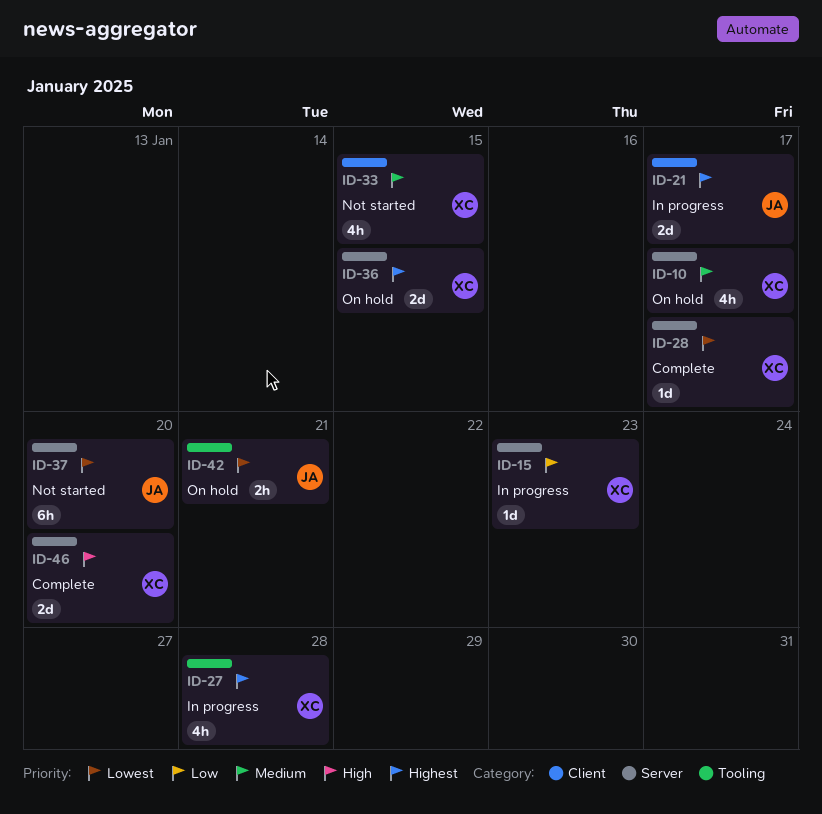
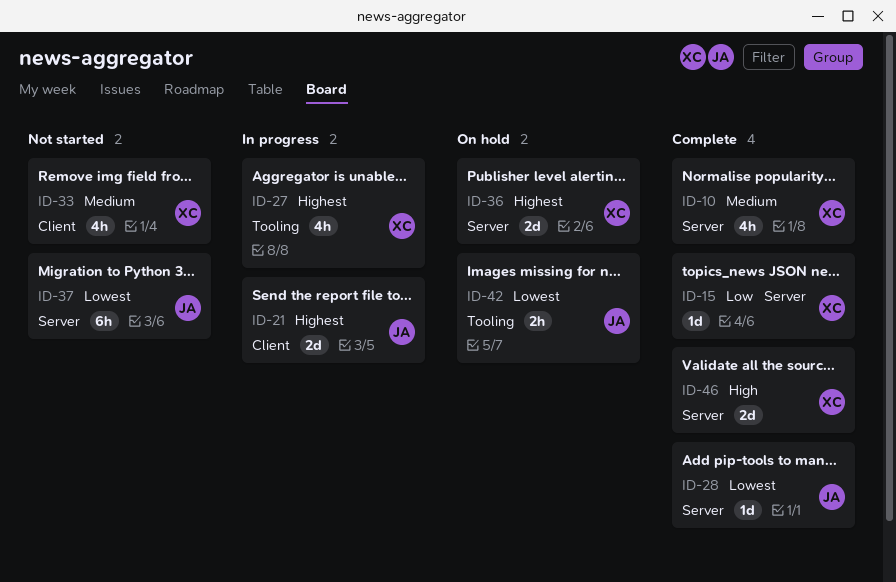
ID-10, status: On hold -> Complete
ID-15, status: In progress -> Complete
ID-28, owner: XC -> JA

